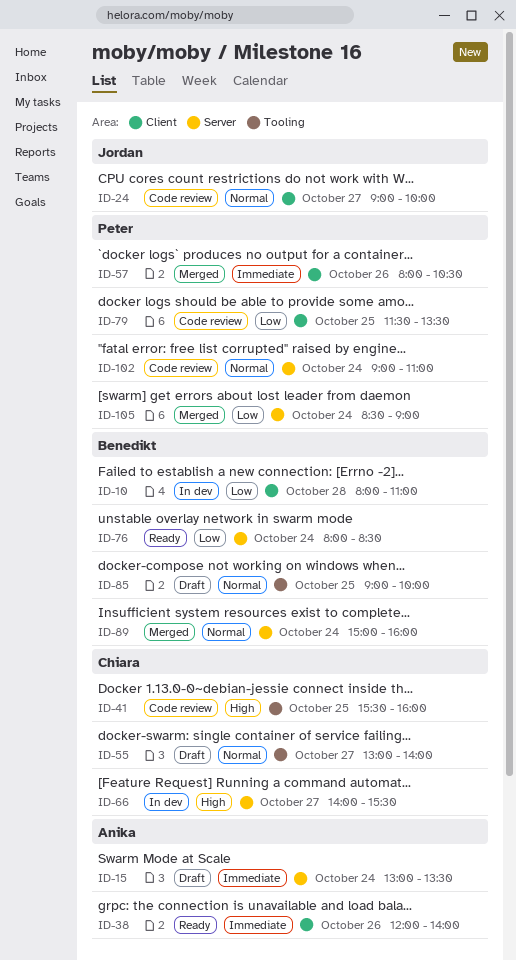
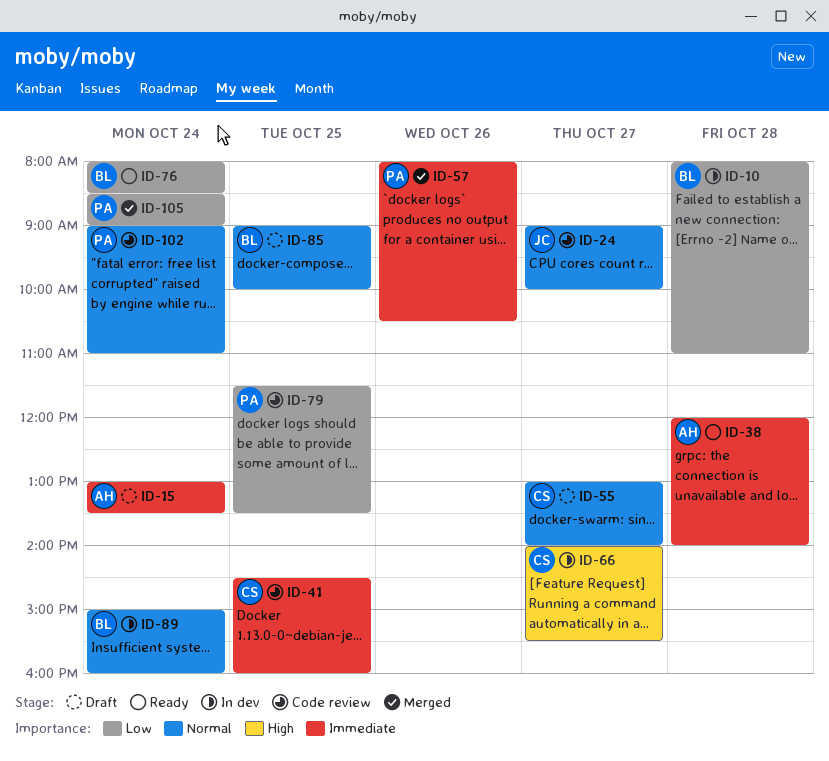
ID-38, day: Oct 26 -> Oct 28
ID-41, priority: High -> Immediate
ID-41, begins: 15:30 -> 14:30
ID-89, status: Merged -> In dev

